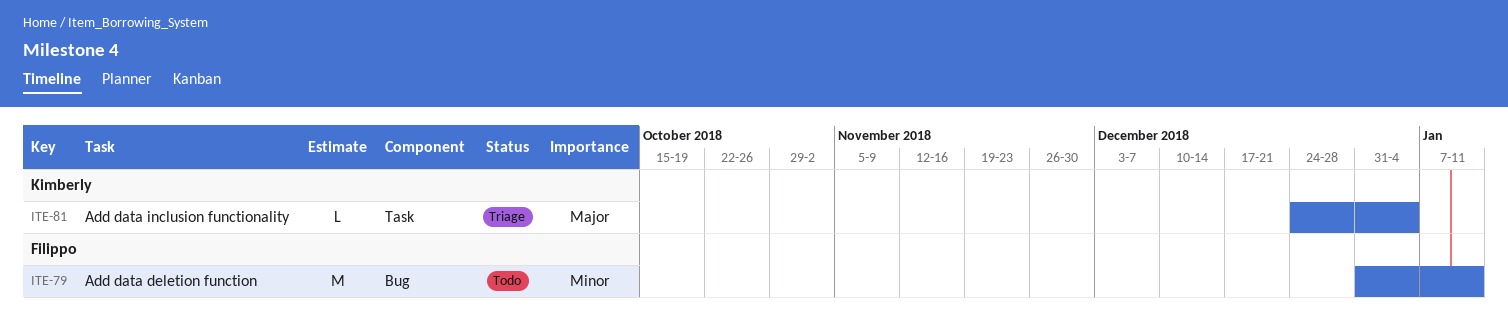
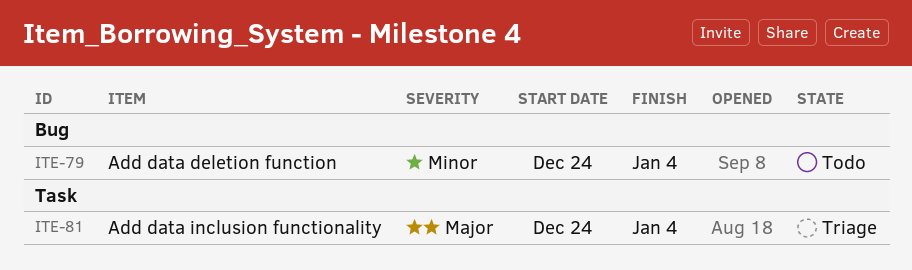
ITE-79, start: Dec 31 -> Dec 24
ITE-79, due: Jan 11 -> Jan 4

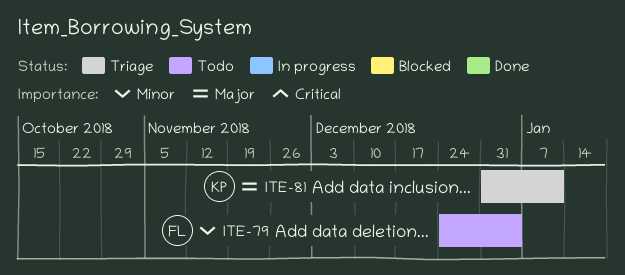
ITE-81, start: Dec 24 -> Dec 31
ITE-81, due: Jan 4 -> Jan 11

